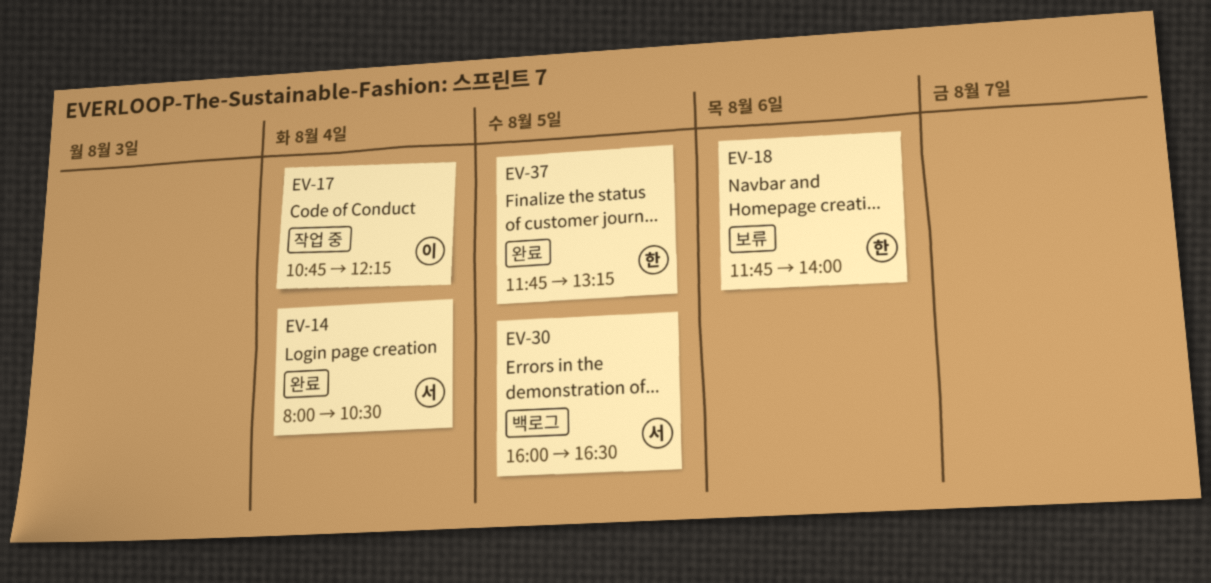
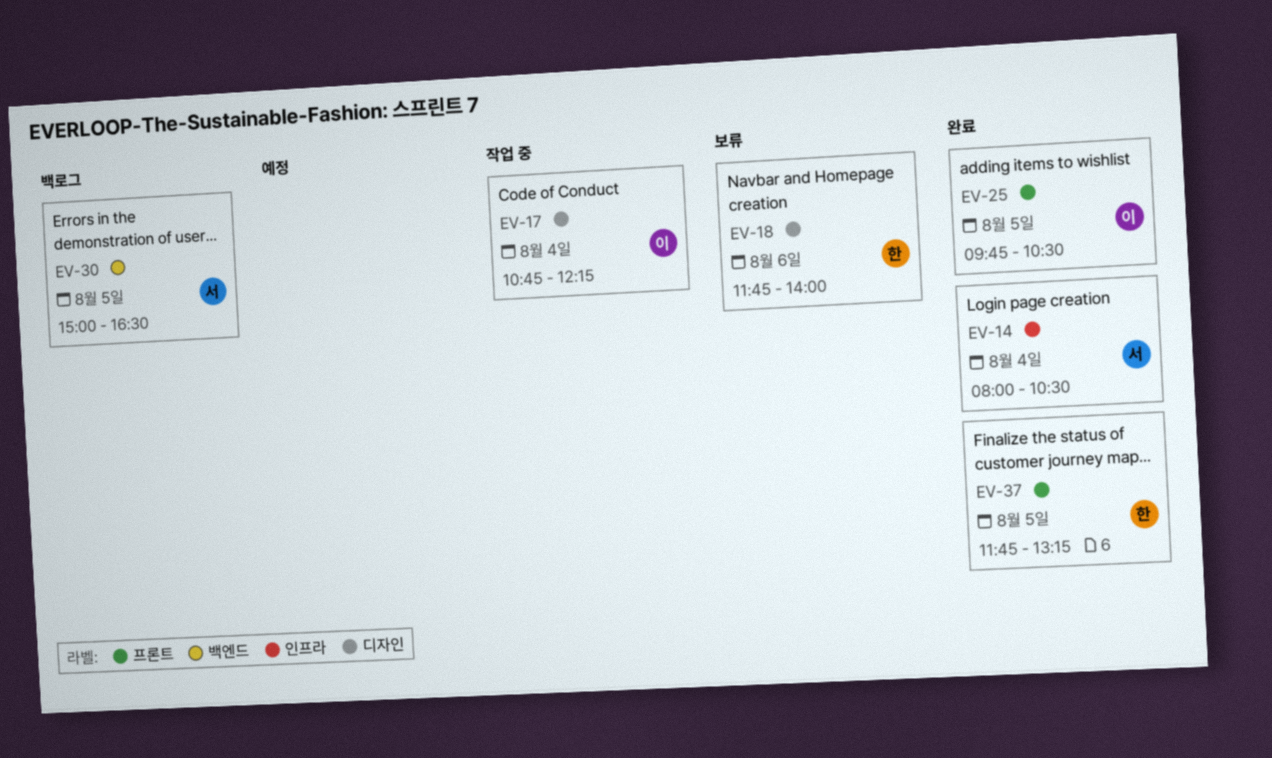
EV-25: none -> present
EV-30, begins: 16:00 -> 15:00

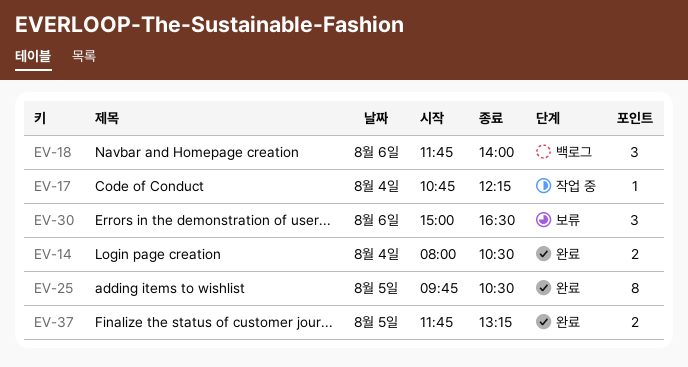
EV-18, status: 보류 -> 백로그
EV-30, status: 백로그 -> 보류
EV-30, day: Aug 5 -> Aug 6

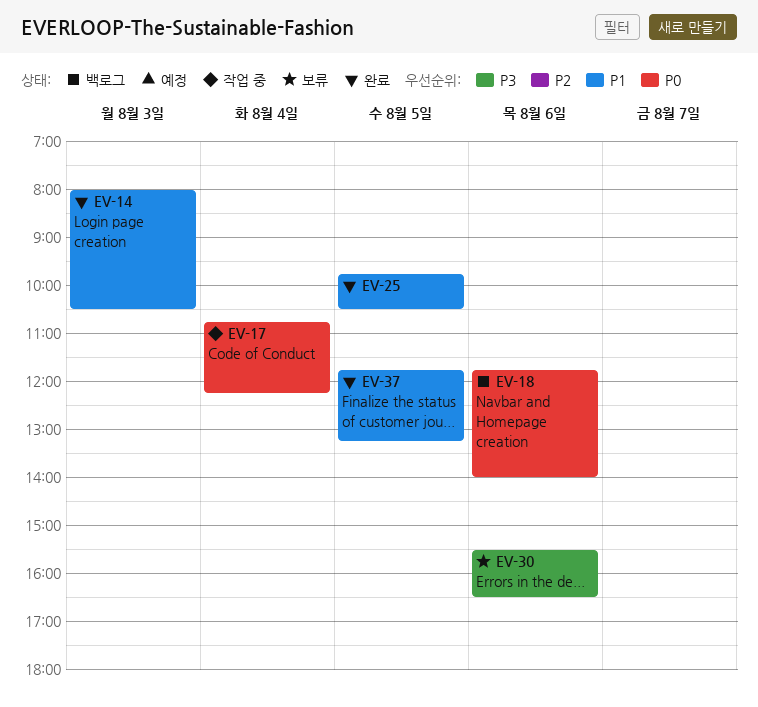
EV-14, day: Aug 4 -> Aug 3
EV-30, begins: 15:00 -> 15:30

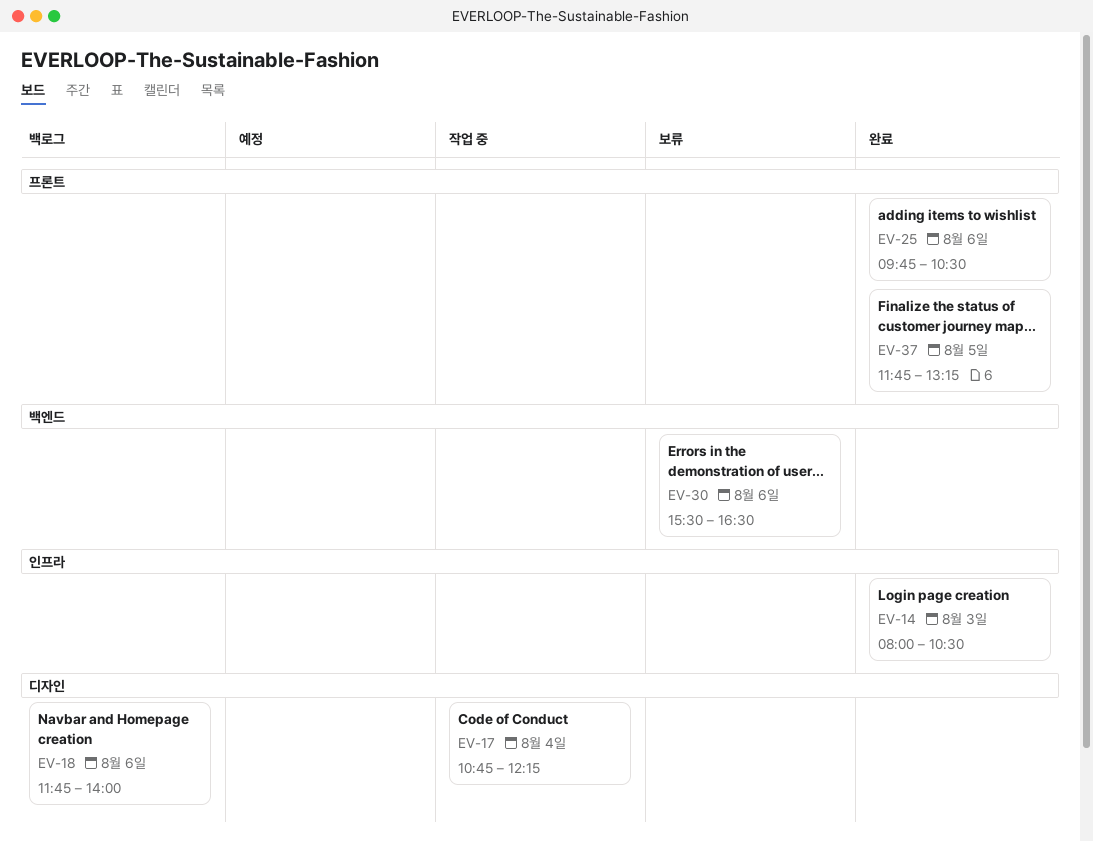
EV-25, day: Aug 5 -> Aug 6

